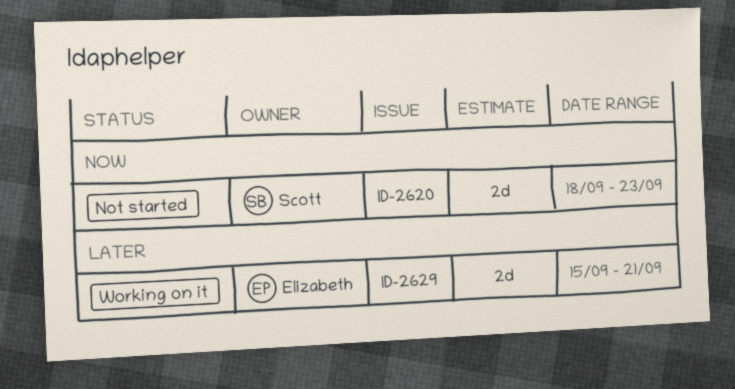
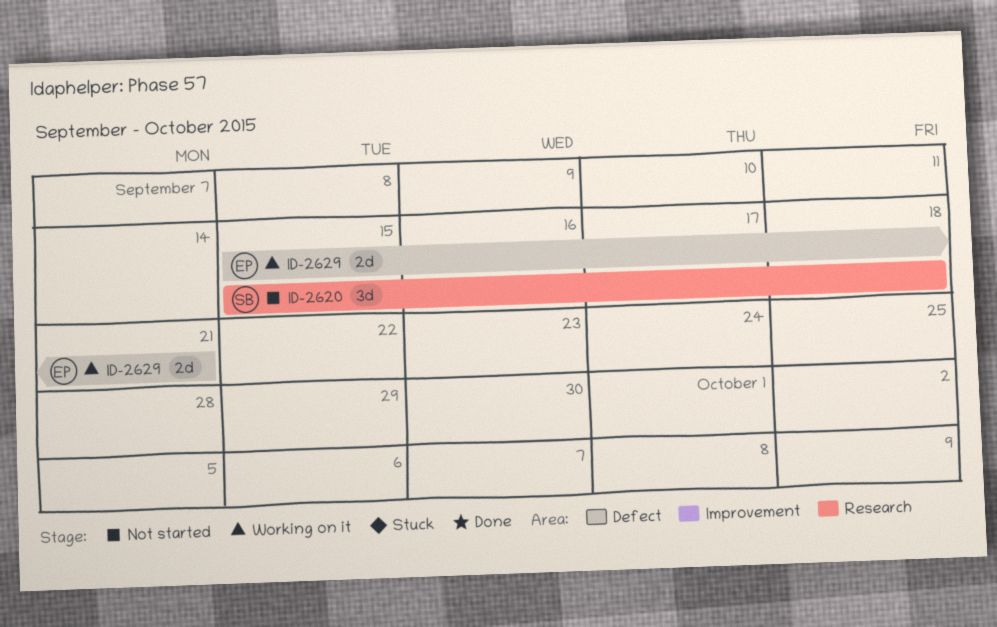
ID-2620, estimate: 2d -> 3d
ID-2620, start: Sep 18 -> Sep 15
ID-2620, due: Sep 23 -> Sep 18

